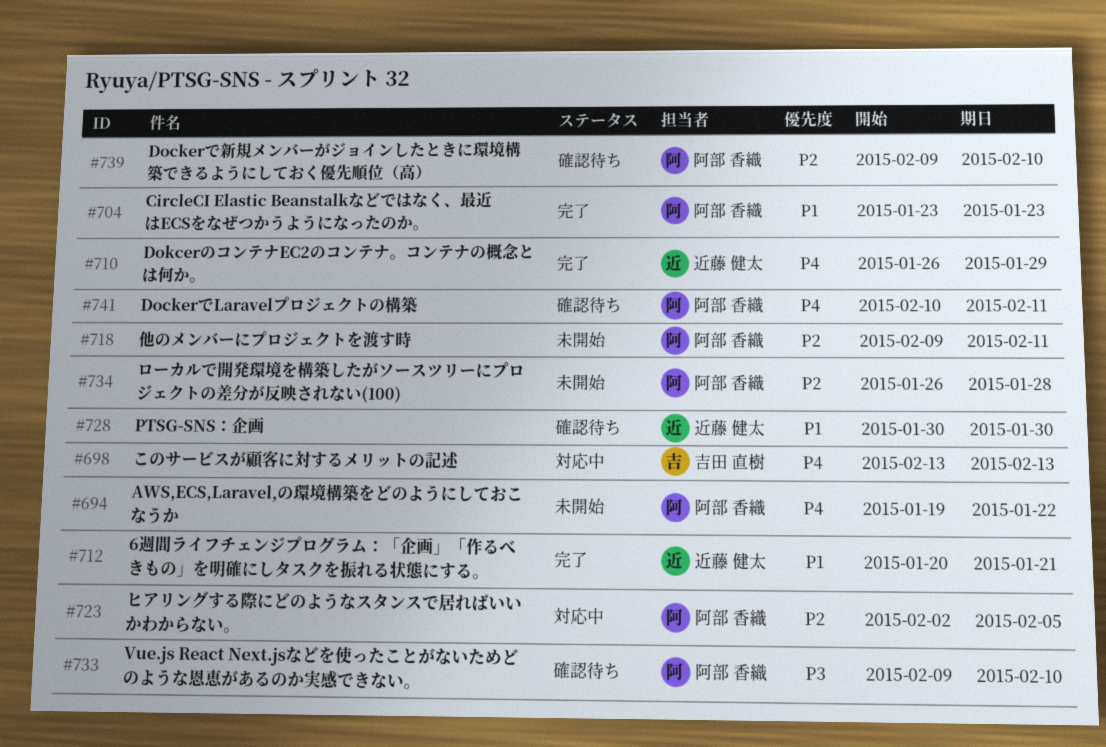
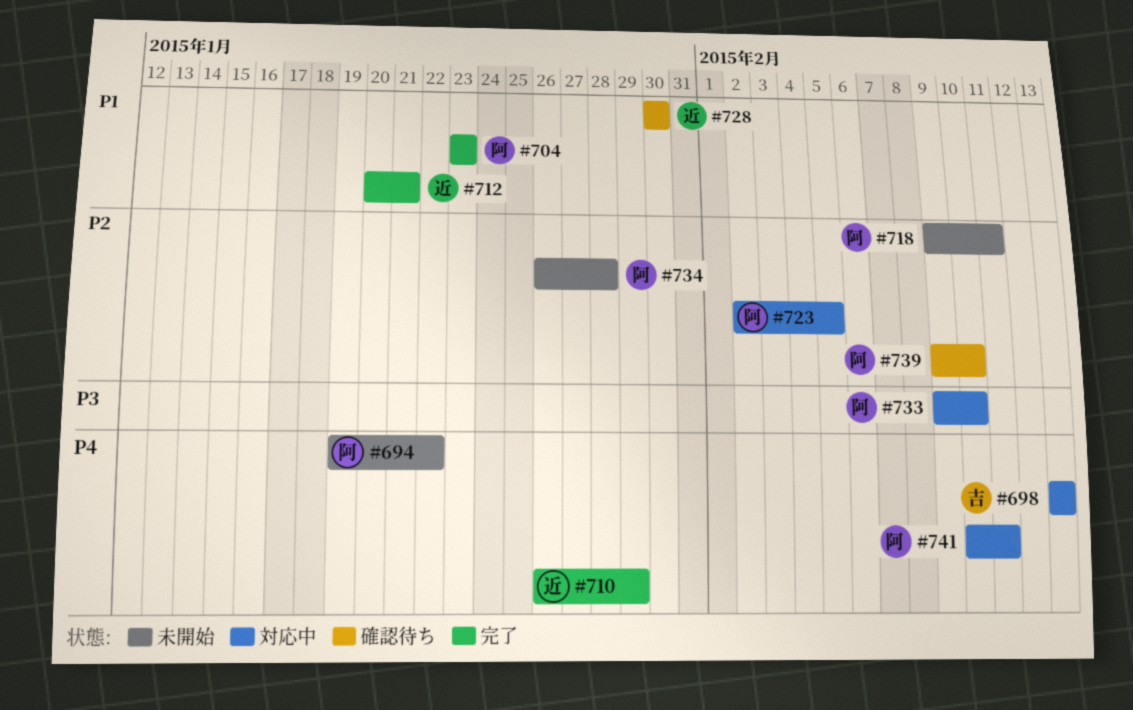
#733, status: 確認待ち -> 対応中
#741, status: 確認待ち -> 対応中

